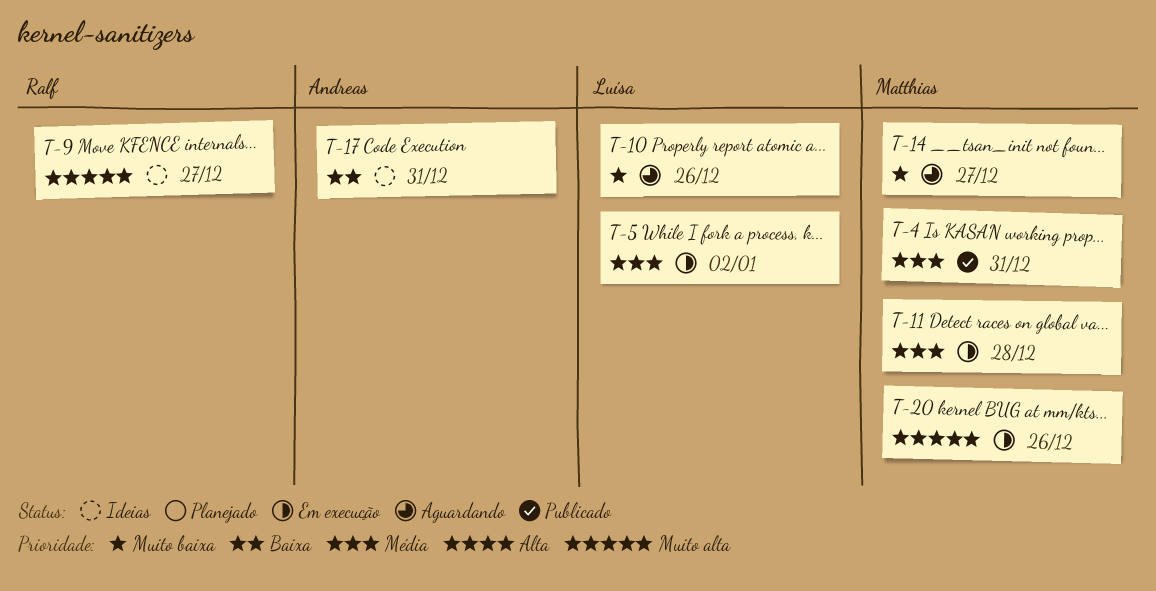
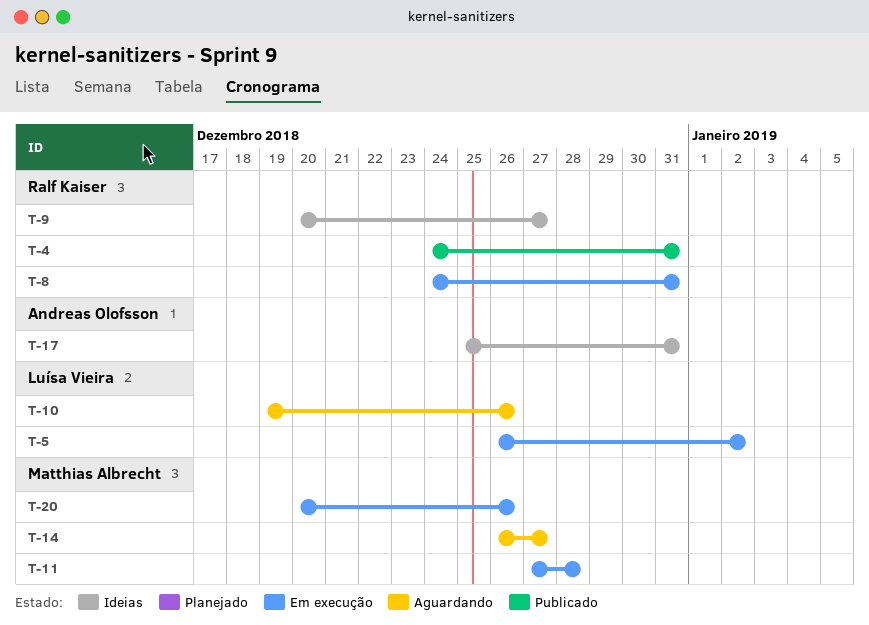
T-4, owner: Matthias Albrecht -> Ralf Kaiser
T-8: none -> present

